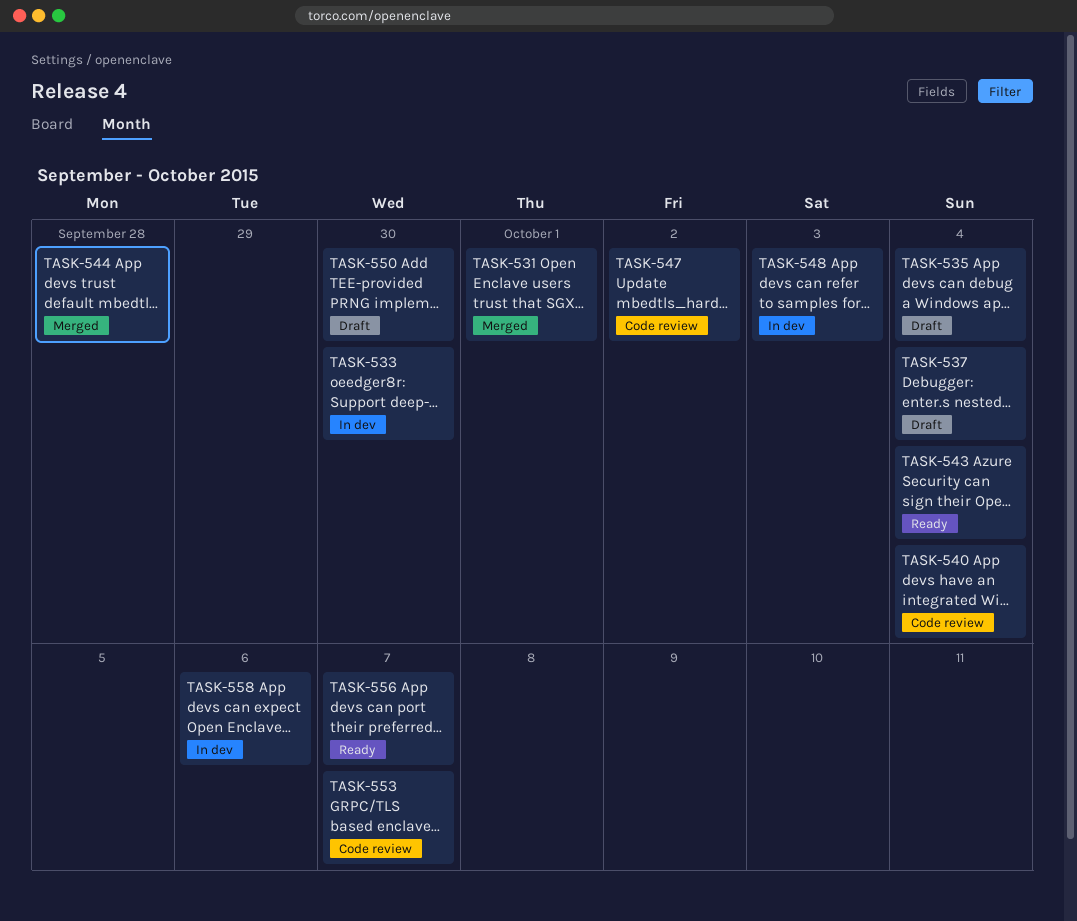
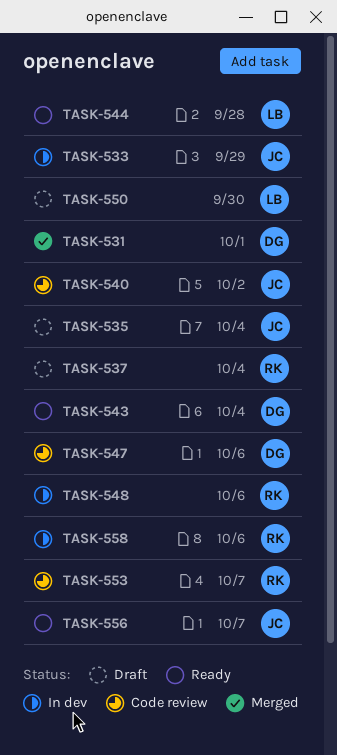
TASK-533, due: Sep 30 -> Sep 29
TASK-540, due: Oct 4 -> Oct 2
TASK-544, status: Merged -> Ready
TASK-547, due: Oct 2 -> Oct 6
TASK-548, due: Oct 3 -> Oct 6

